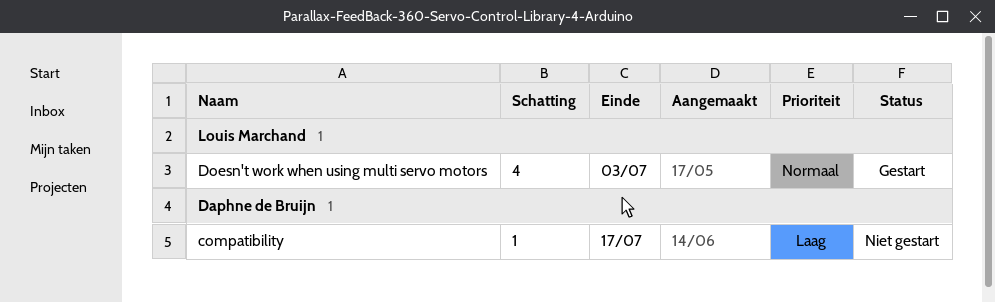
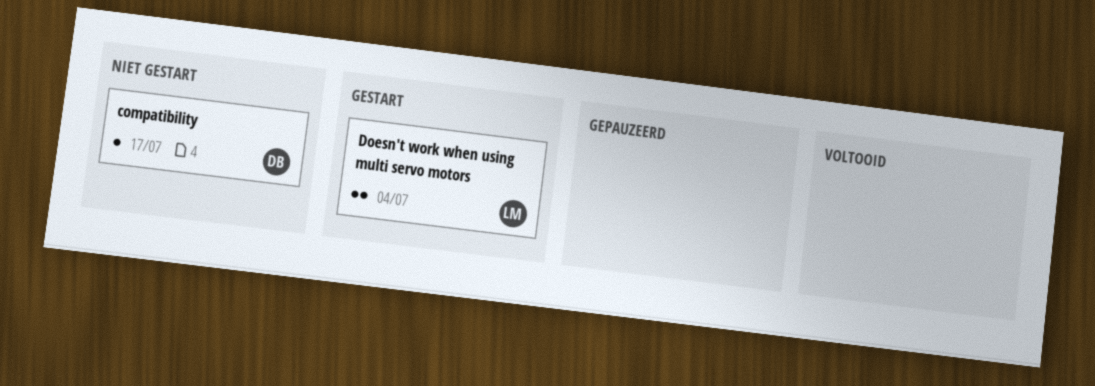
Doesn't work when using multi servo motors, estimate: 4 -> 2
Doesn't work when using multi servo motors, due: Jul 3 -> Jul 4

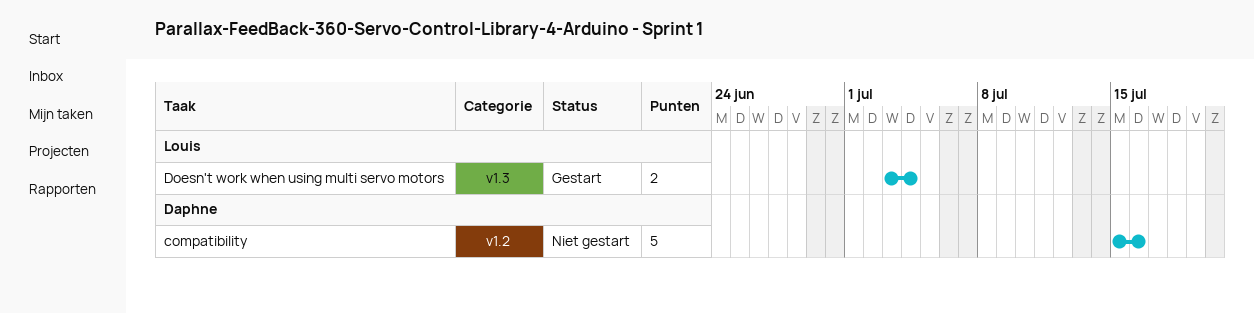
compatibility, estimate: 1 -> 5
compatibility, due: Jul 17 -> Jul 16

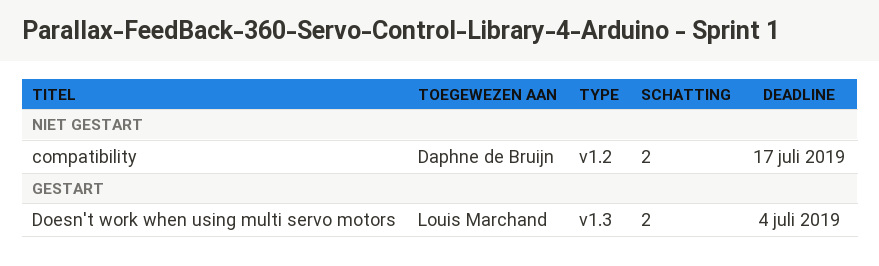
compatibility, estimate: 5 -> 2
compatibility, due: Jul 16 -> Jul 17

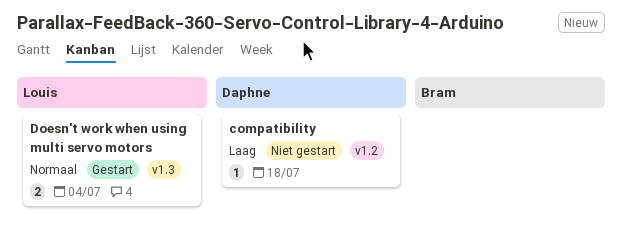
compatibility, estimate: 2 -> 1
compatibility, due: Jul 17 -> Jul 18

